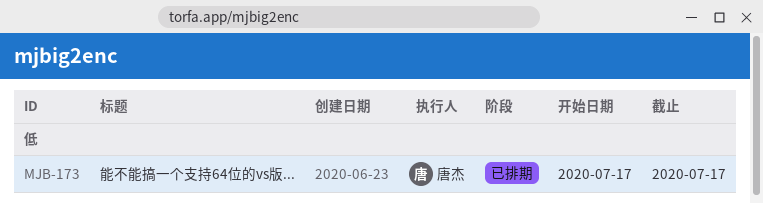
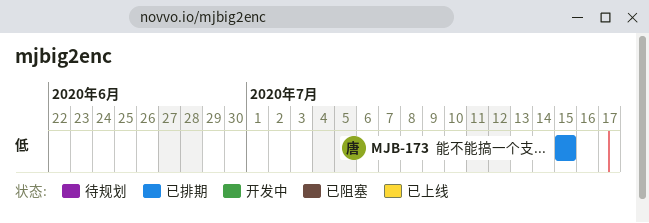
MJB-173, start: Jul 17 -> Jul 15
MJB-173, due: Jul 17 -> Jul 15

